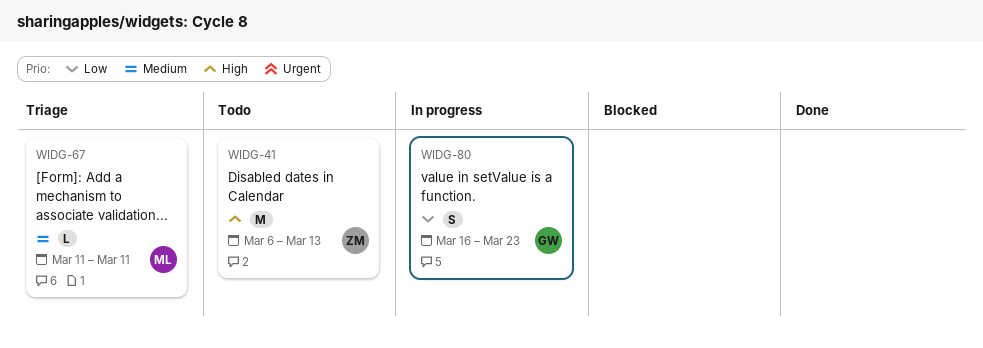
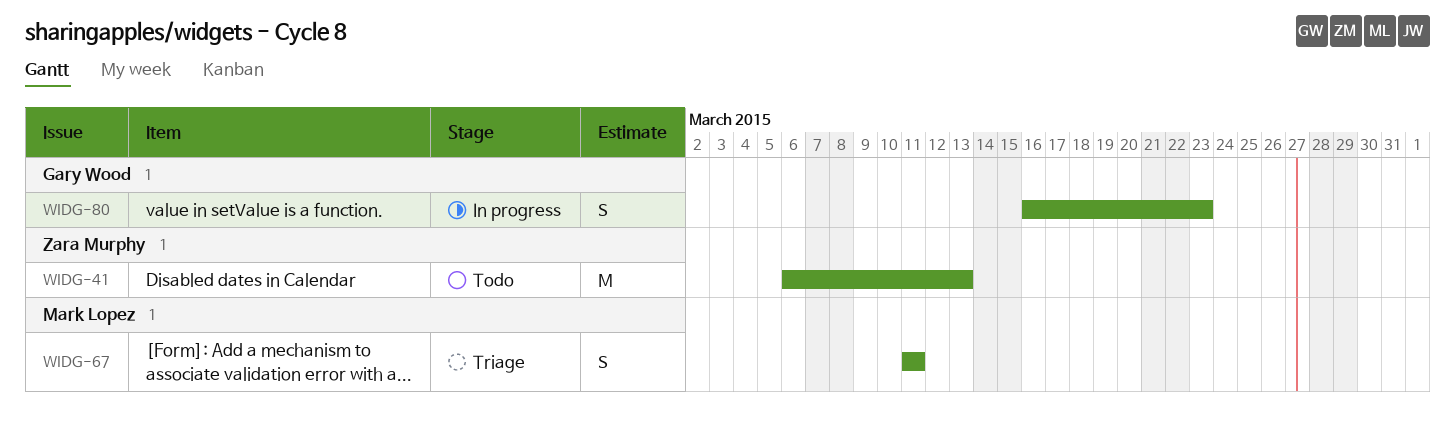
WIDG-67, estimate: L -> S

